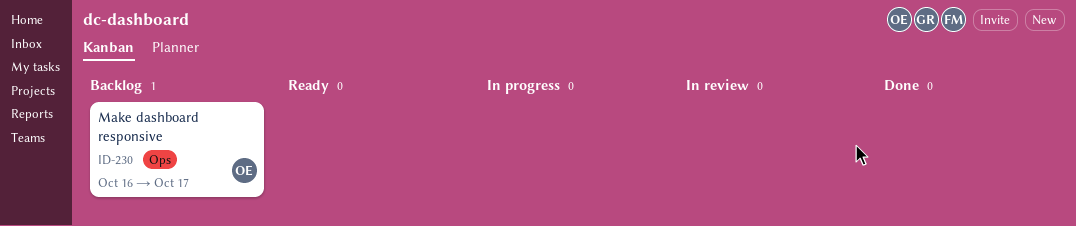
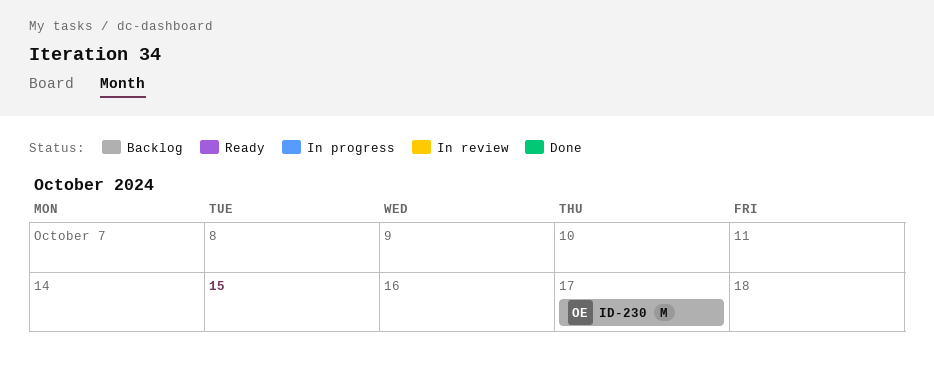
ID-230, start: Oct 16 -> Oct 17

